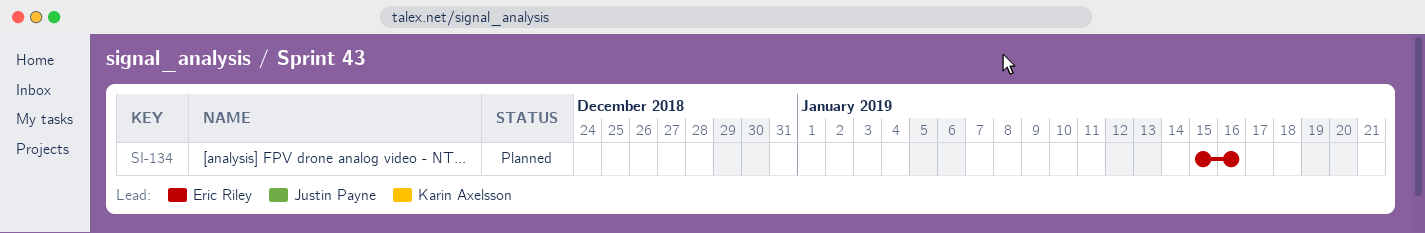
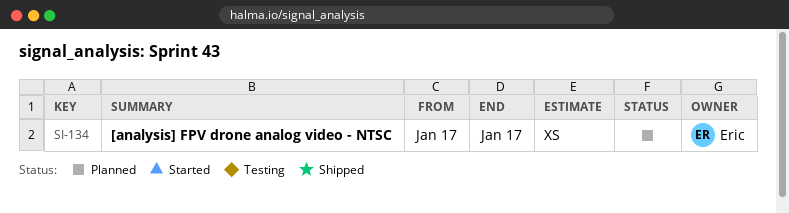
SI-134, start: Jan 15 -> Jan 17
SI-134, due: Jan 16 -> Jan 17

